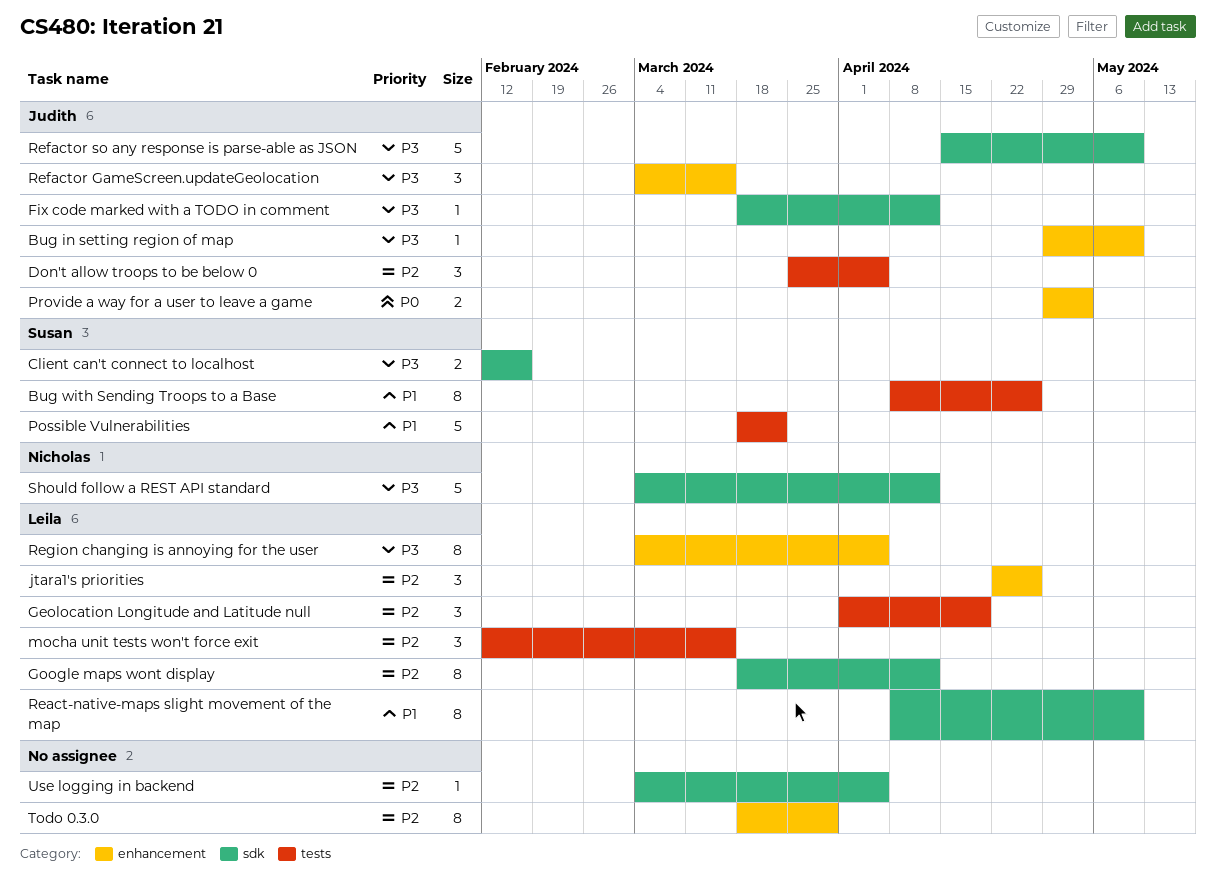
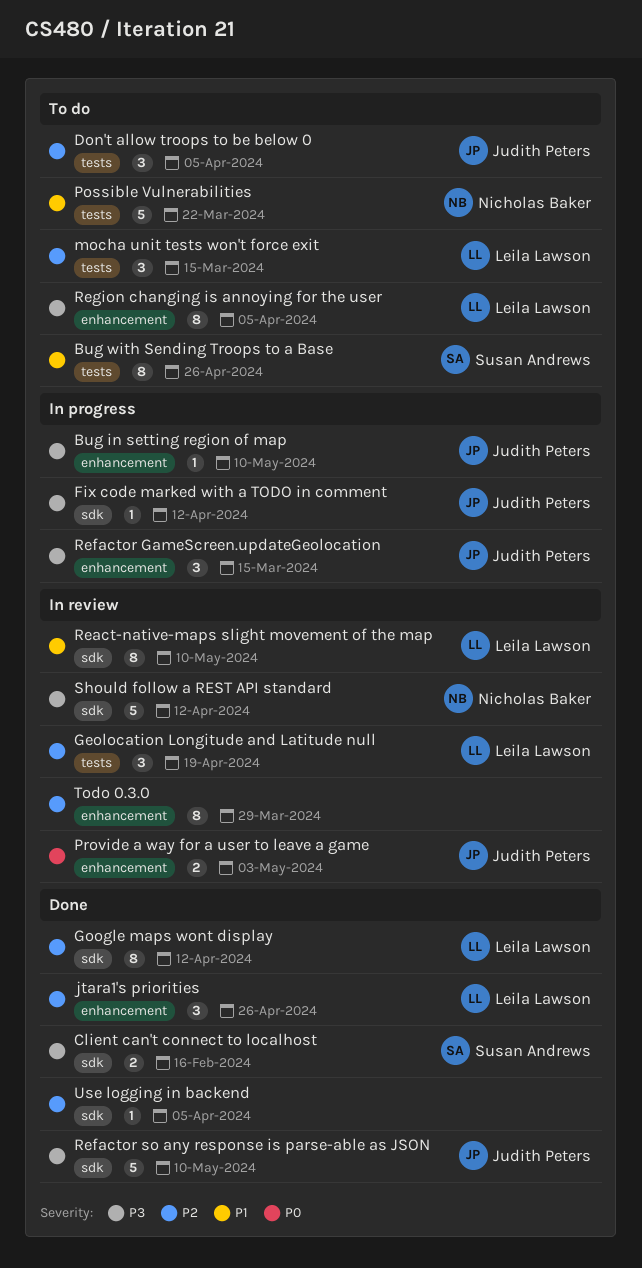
Possible Vulnerabilities, owner: Susan Andrews -> Nicholas Baker

